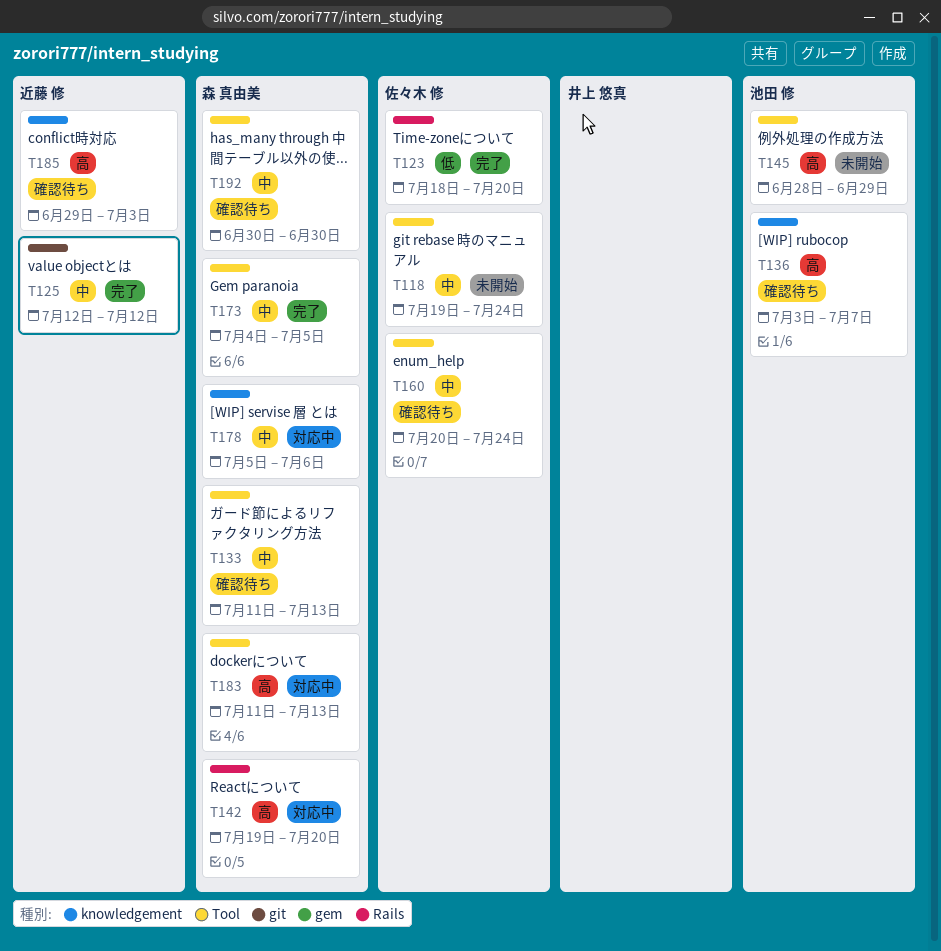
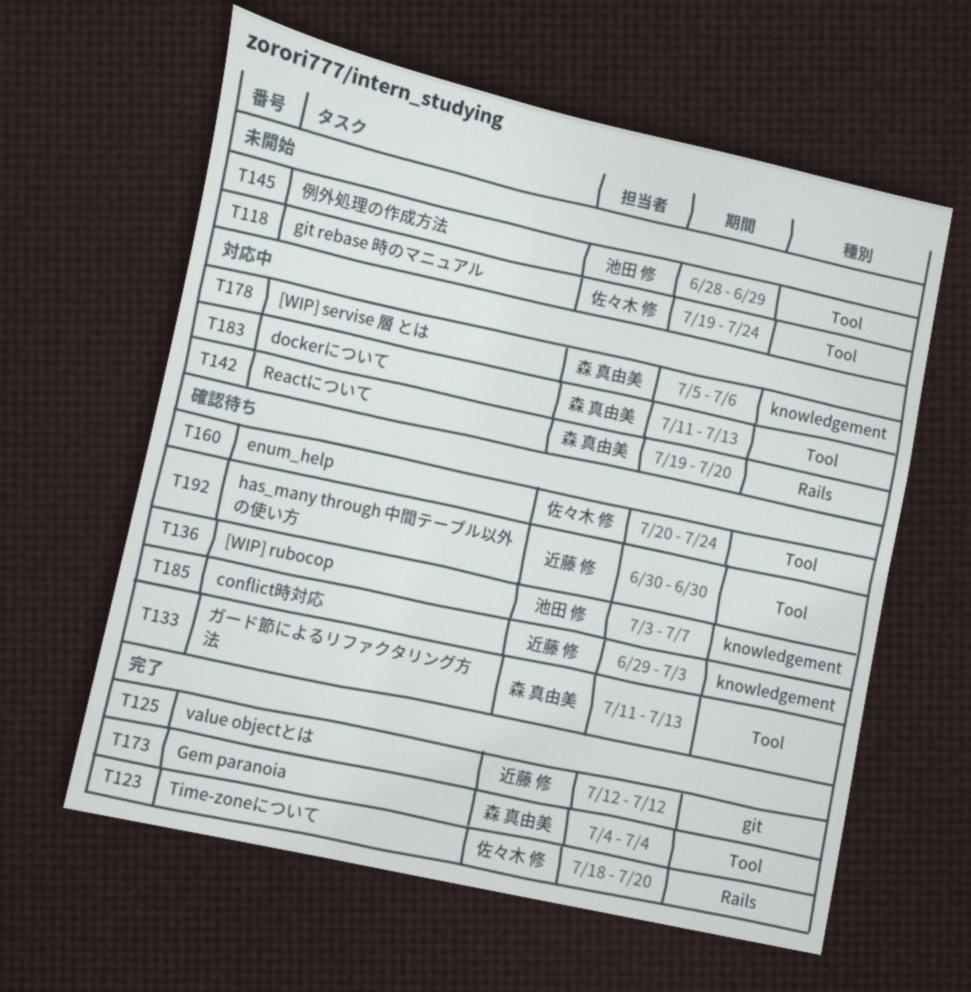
T173, due: Jul 5 -> Jul 4
T192, owner: 森 真由美 -> 近藤 修

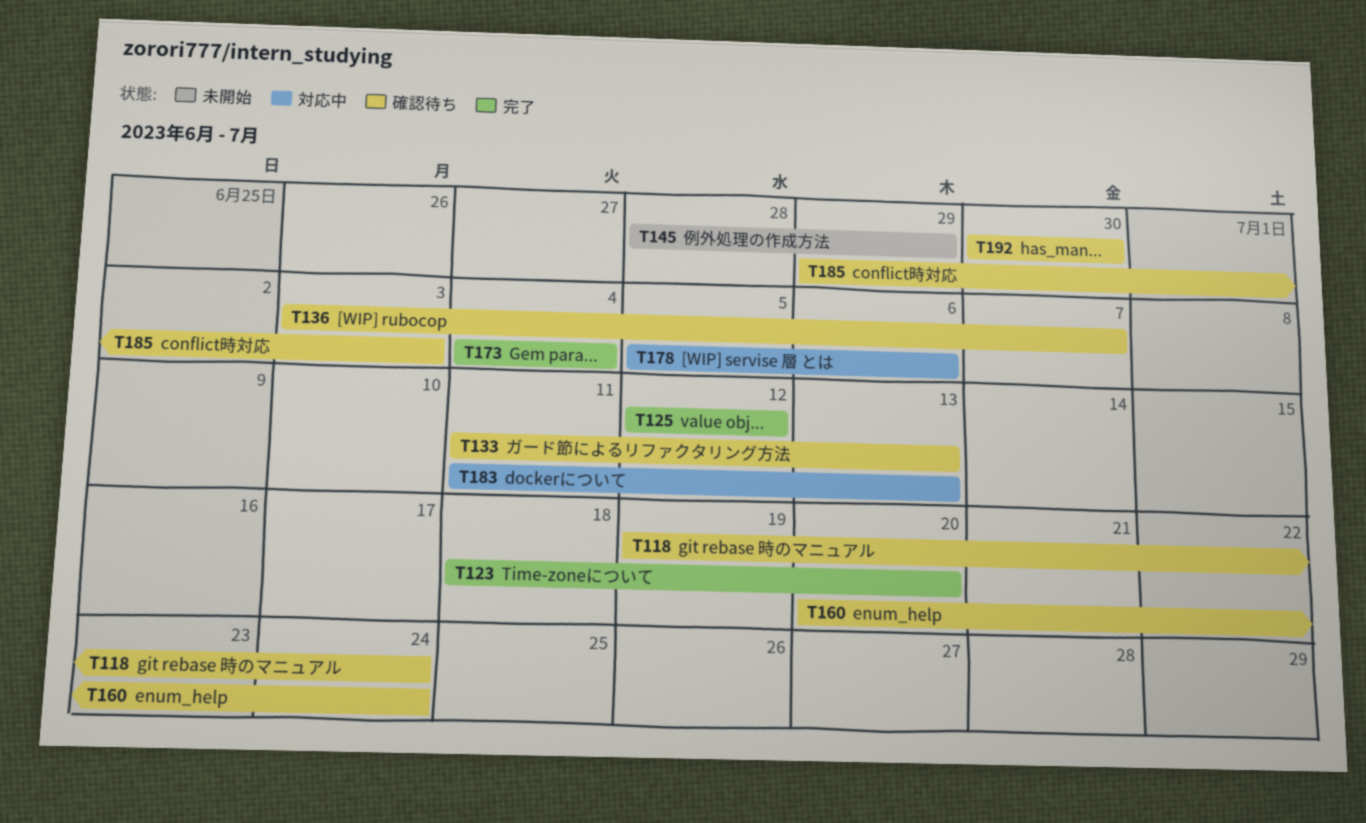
T118, status: 未開始 -> 確認待ち
T142: present -> none

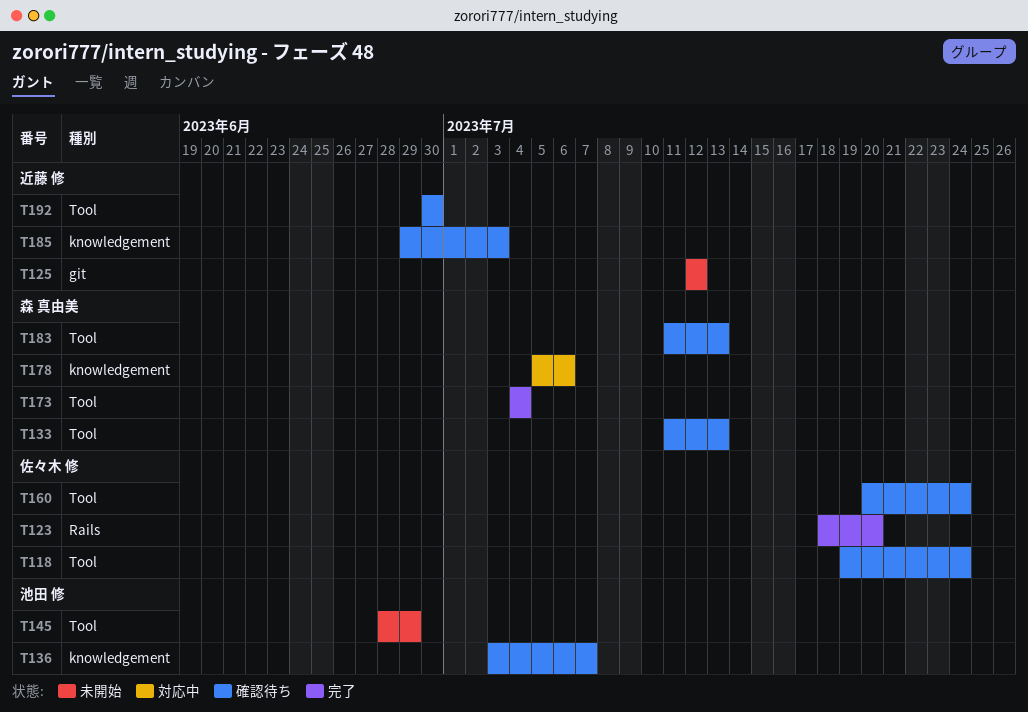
T125, status: 完了 -> 未開始
T183, status: 対応中 -> 確認待ち

